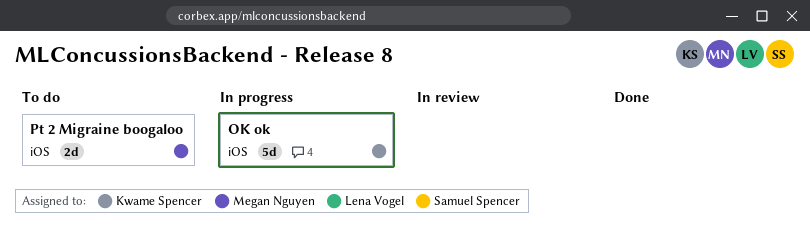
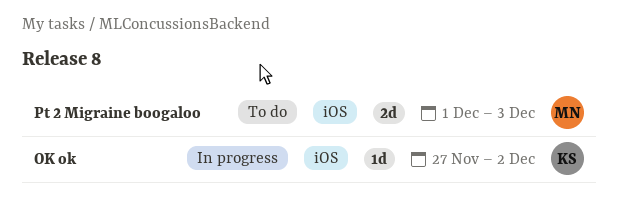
OK ok, estimate: 5d -> 1d

